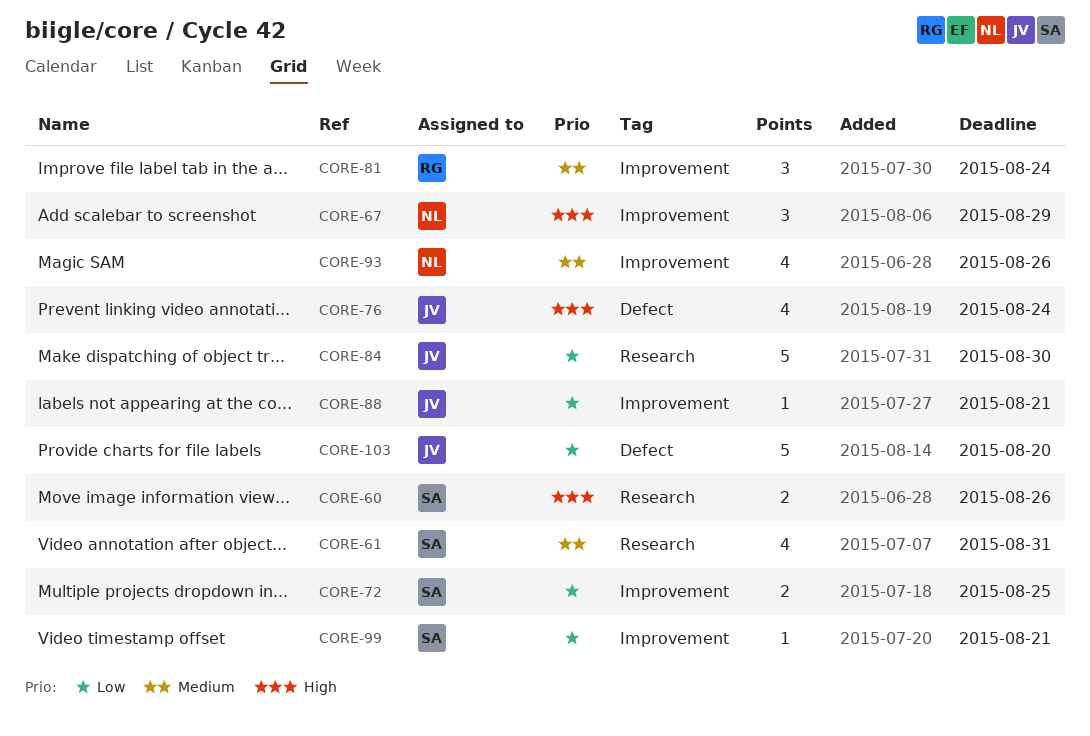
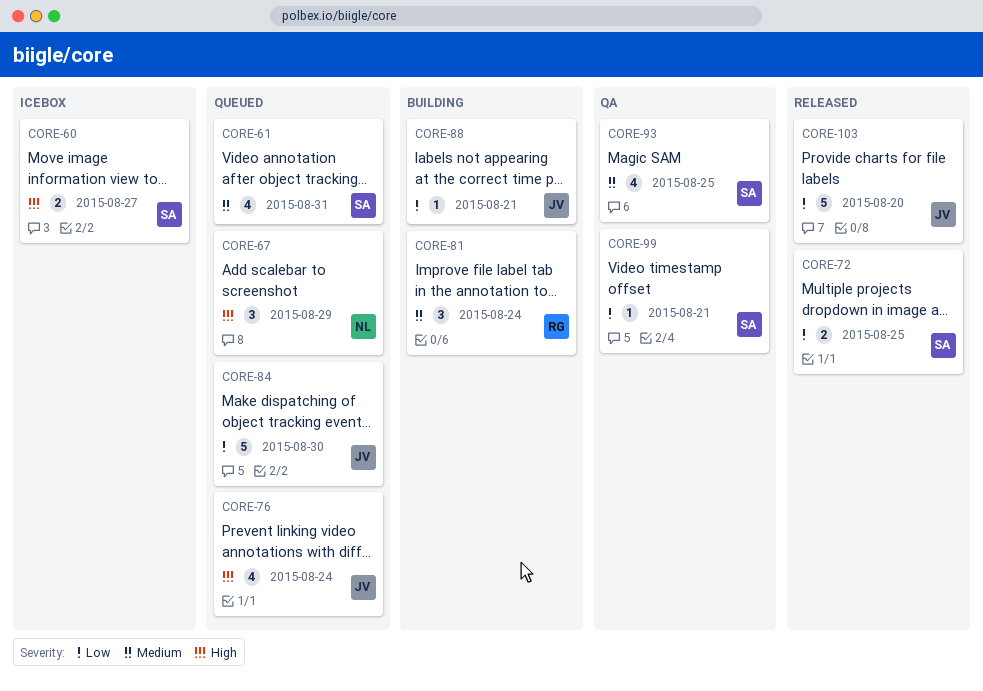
CORE-60, due: Aug 26 -> Aug 27
CORE-93, owner: NL -> SA
CORE-93, due: Aug 26 -> Aug 25

